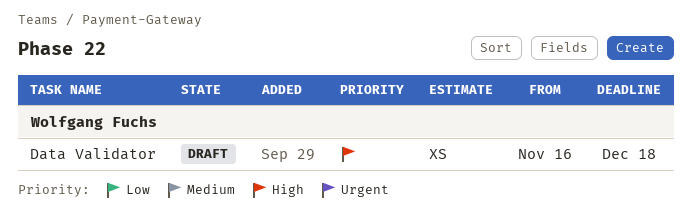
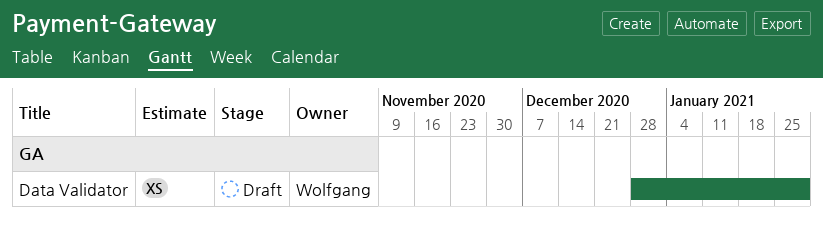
Data Validator, start: Nov 16 -> Dec 28
Data Validator, due: Dec 18 -> Jan 29

